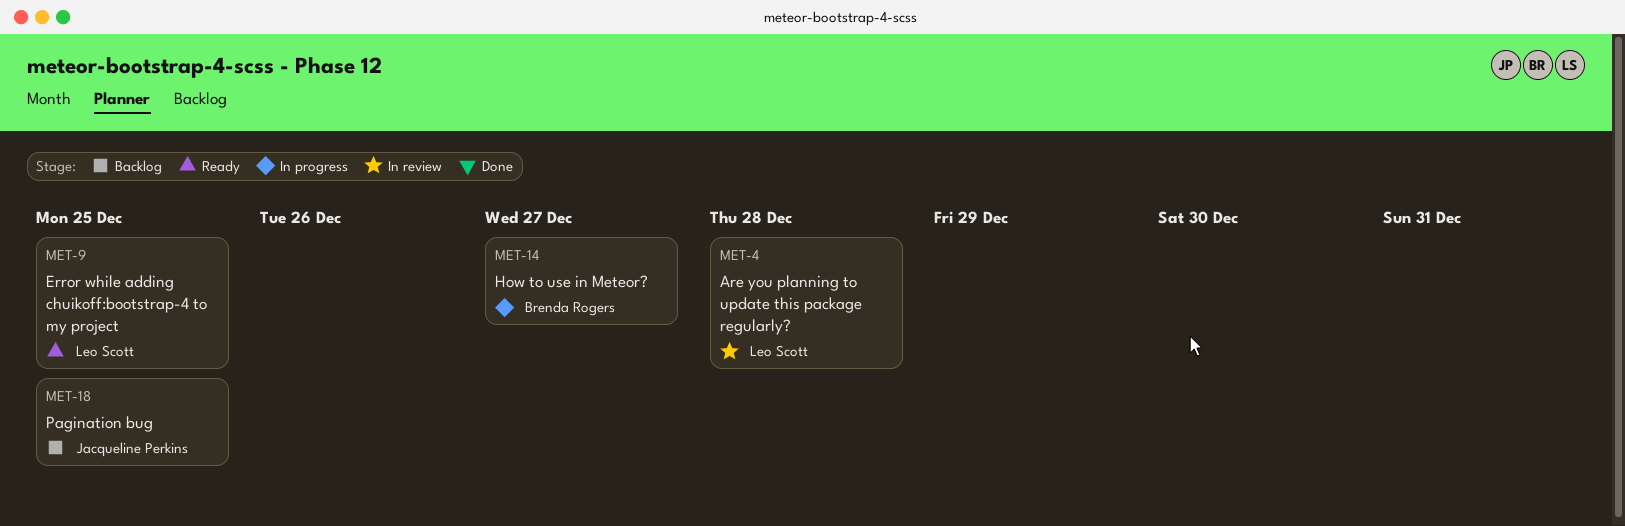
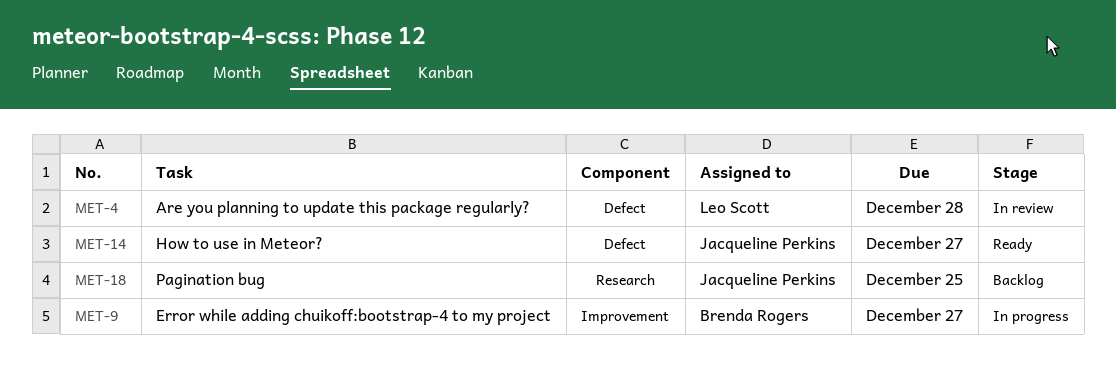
MET-9, status: Ready -> In progress
MET-9, owner: Leo Scott -> Brenda Rogers
MET-9, due: Dec 25 -> Dec 27
MET-14, status: In progress -> Ready
MET-14, owner: Brenda Rogers -> Jacqueline Perkins

